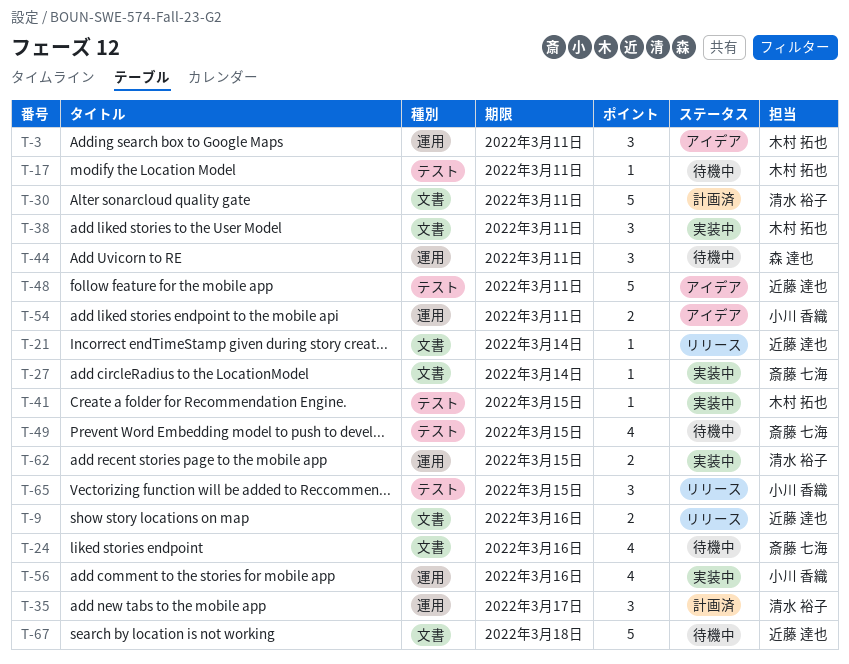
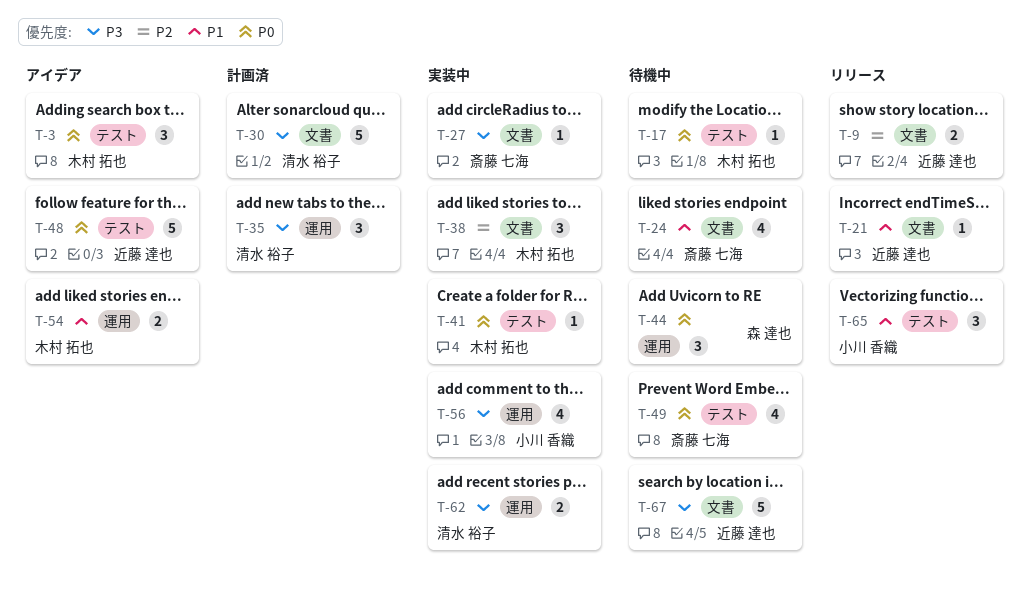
T-3, label: 運用 -> テスト
T-54, owner: 小川 香織 -> 木村 拓也

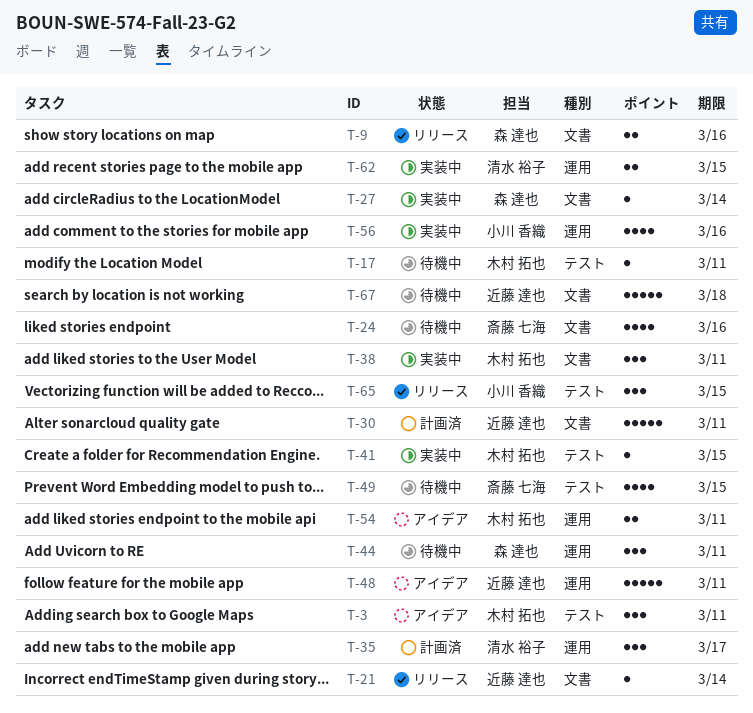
T-9, owner: 近藤 達也 -> 森 達也
T-27, owner: 斎藤 七海 -> 森 達也
T-30, owner: 清水 裕子 -> 近藤 達也
T-48, label: テスト -> 運用

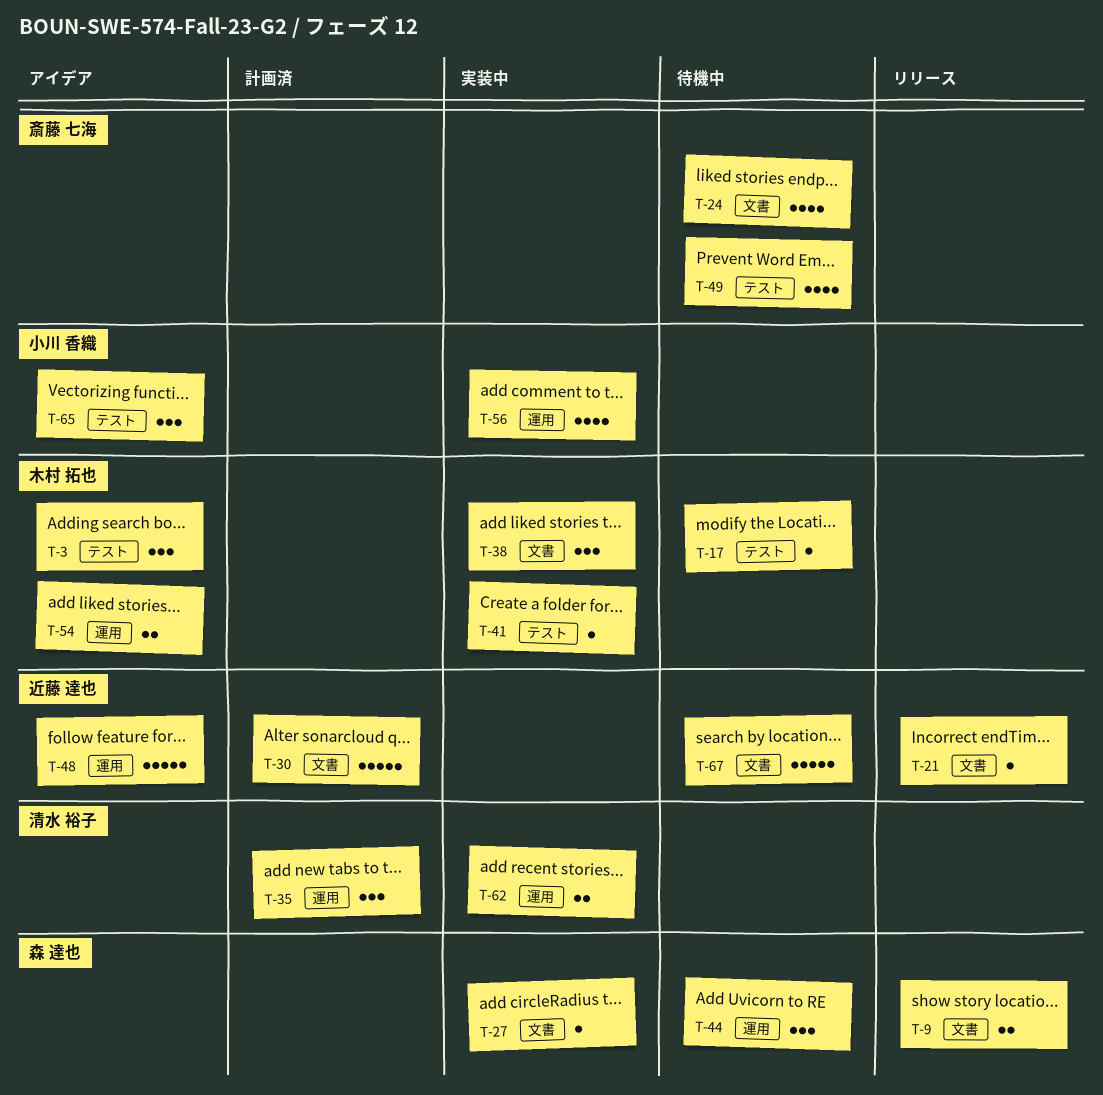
T-65, status: リリース -> アイデア

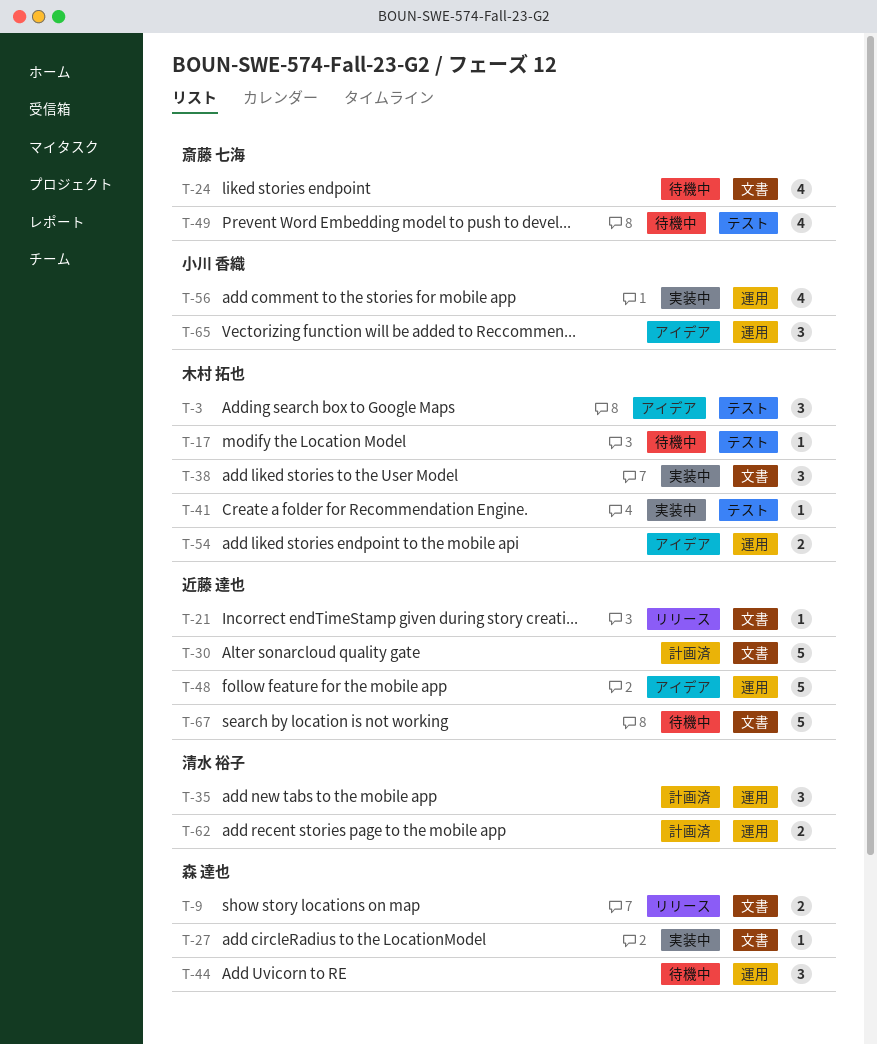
T-62, status: 実装中 -> 計画済
T-65, label: テスト -> 運用

